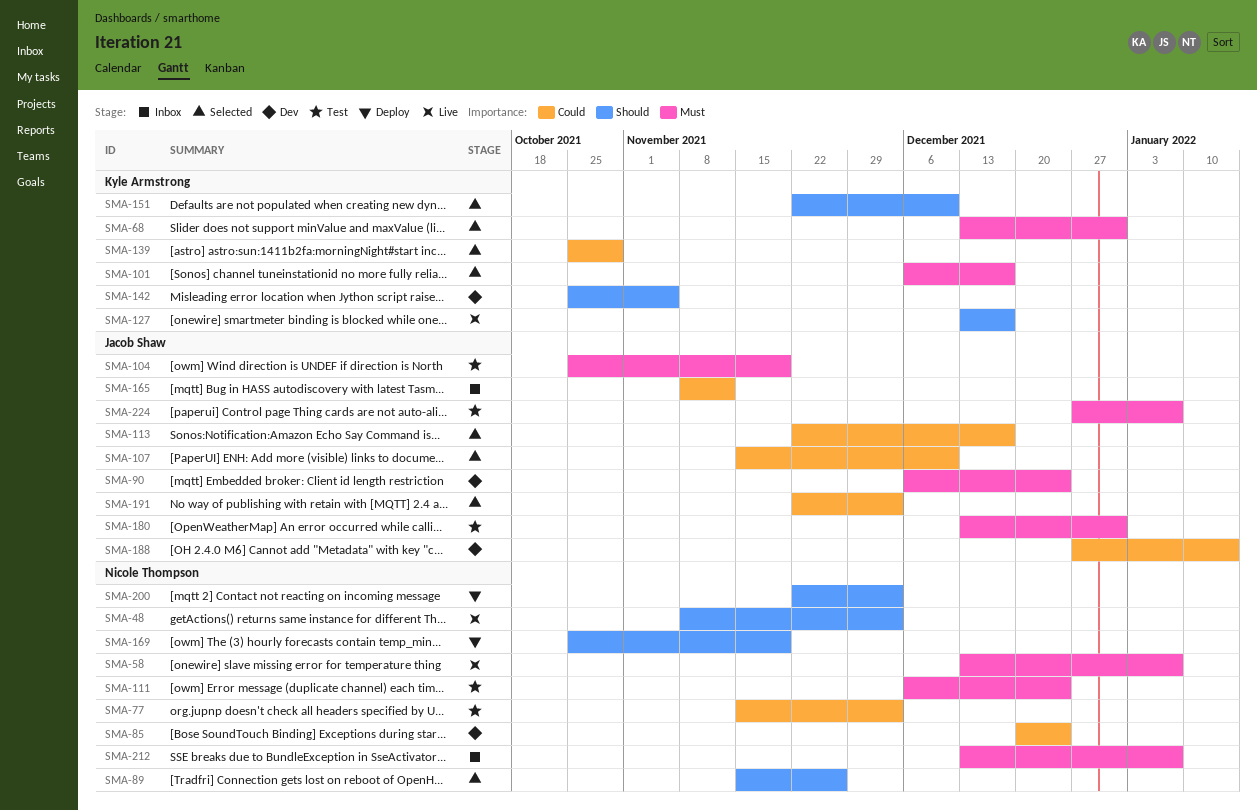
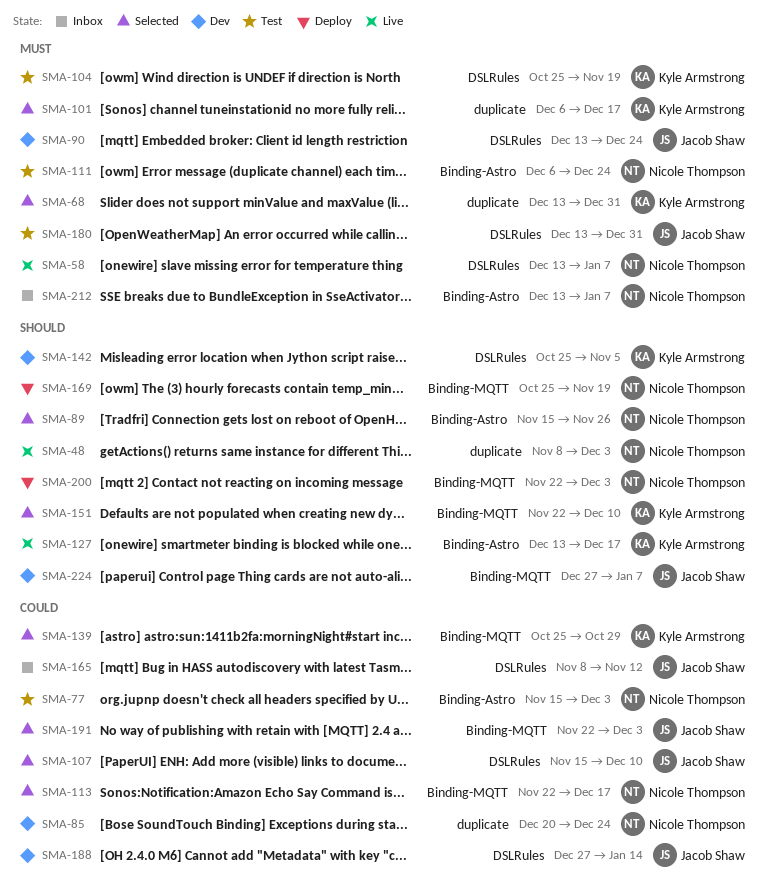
SMA-90, start: Dec 6 -> Dec 13
SMA-104, owner: Jacob Shaw -> Kyle Armstrong
SMA-113, owner: Jacob Shaw -> Nicole Thompson
SMA-224, status: Test -> Dev
SMA-224, priority: Must -> Should

